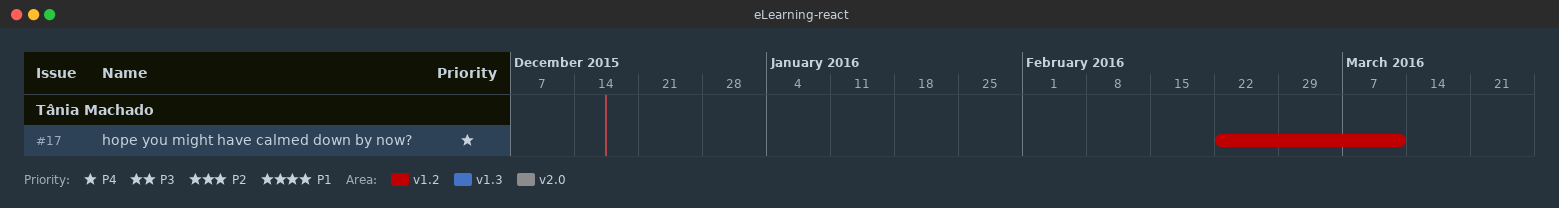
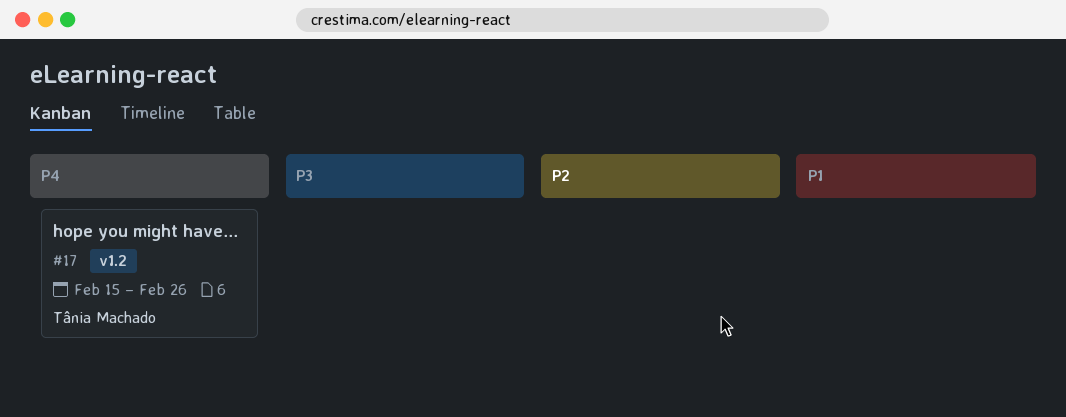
#17, start: Feb 22 -> Feb 15
#17, due: Mar 11 -> Feb 26

